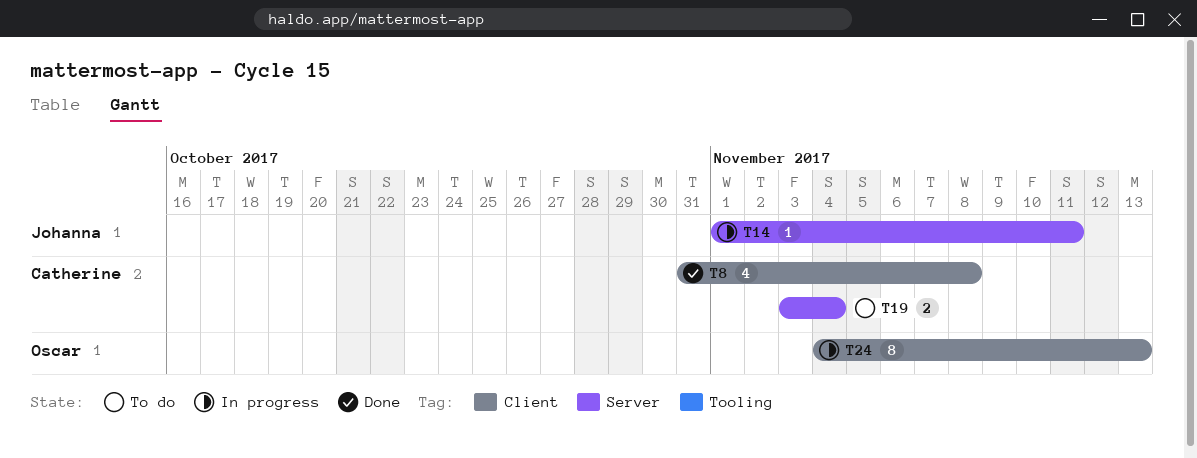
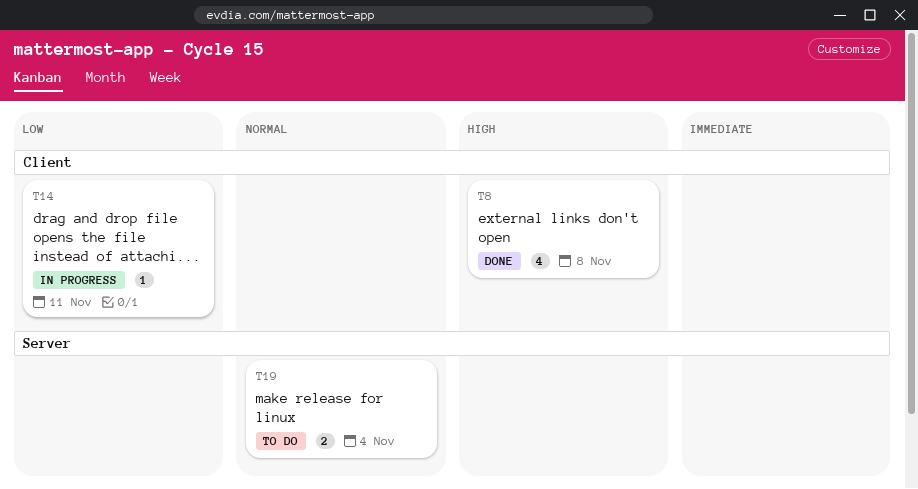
T14, label: Server -> Client
T24: present -> none

